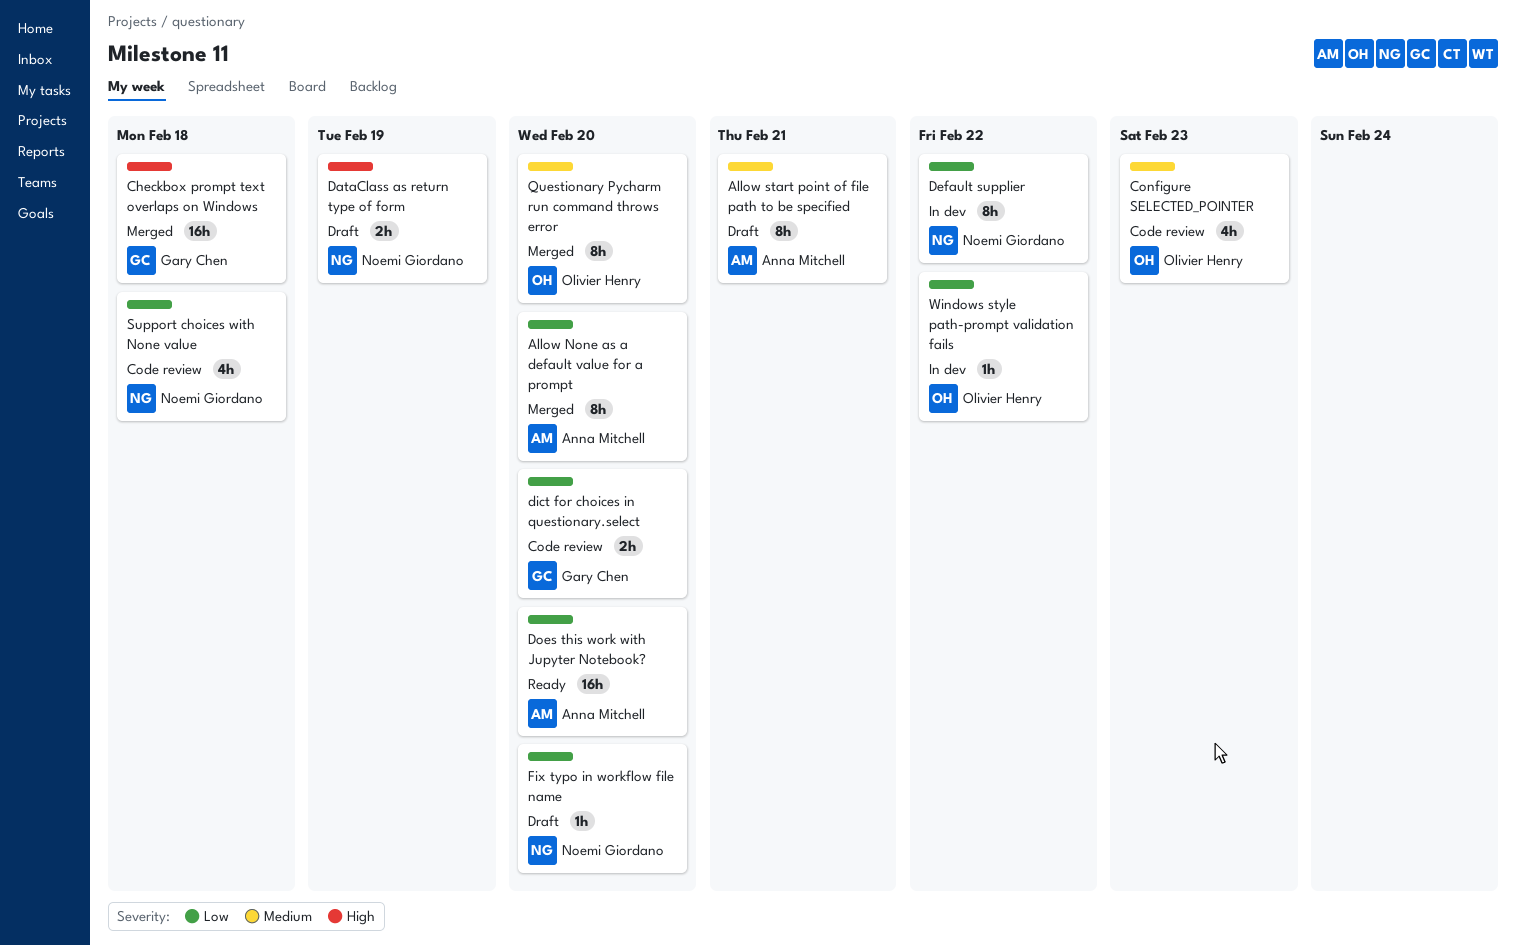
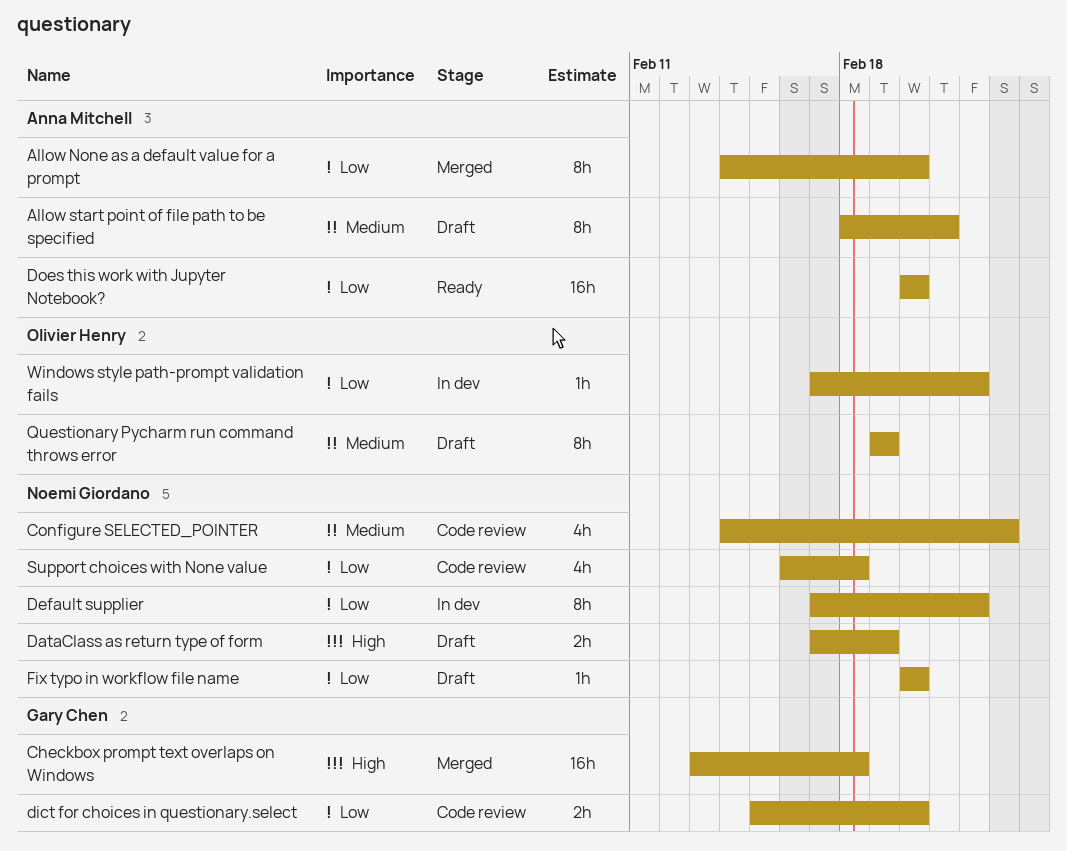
Configure SELECTED_POINTER, owner: Olivier Henry -> Noemi Giordano
Questionary Pycharm run command throws error, status: Merged -> Draft
Questionary Pycharm run command throws error, due: Feb 20 -> Feb 19

